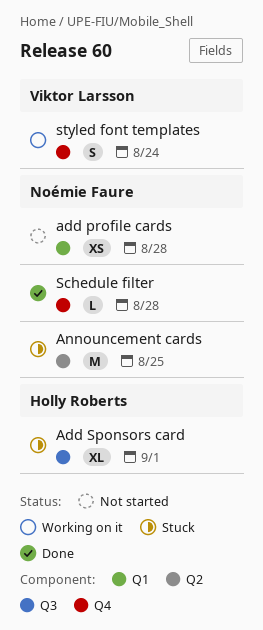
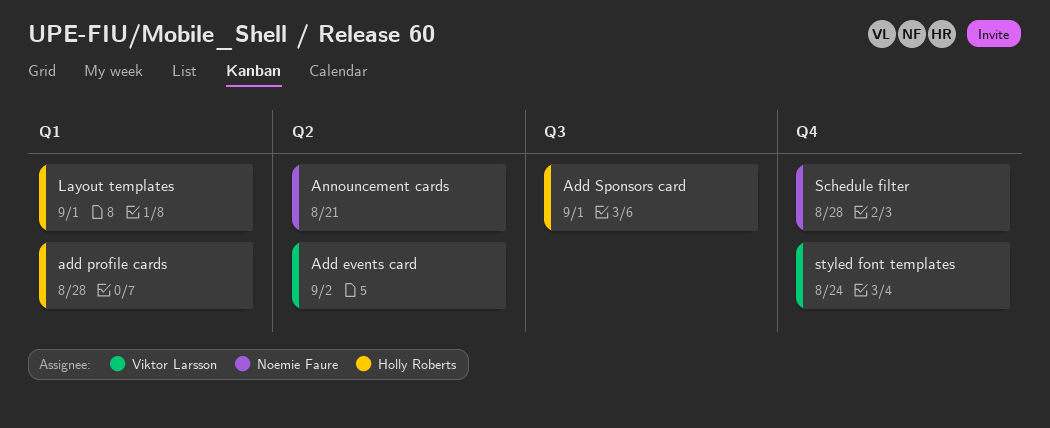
Add events card: none -> present
add profile cards, owner: Noémie Faure -> Holly Roberts
Announcement cards, due: Aug 25 -> Aug 21
Layout templates: none -> present

